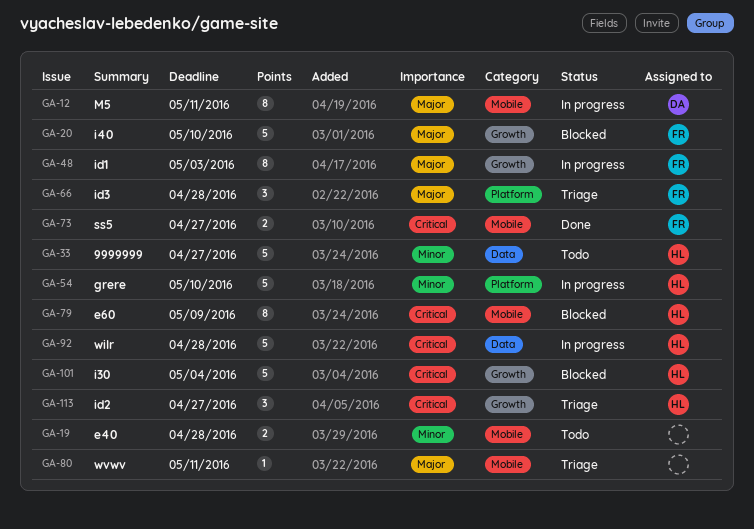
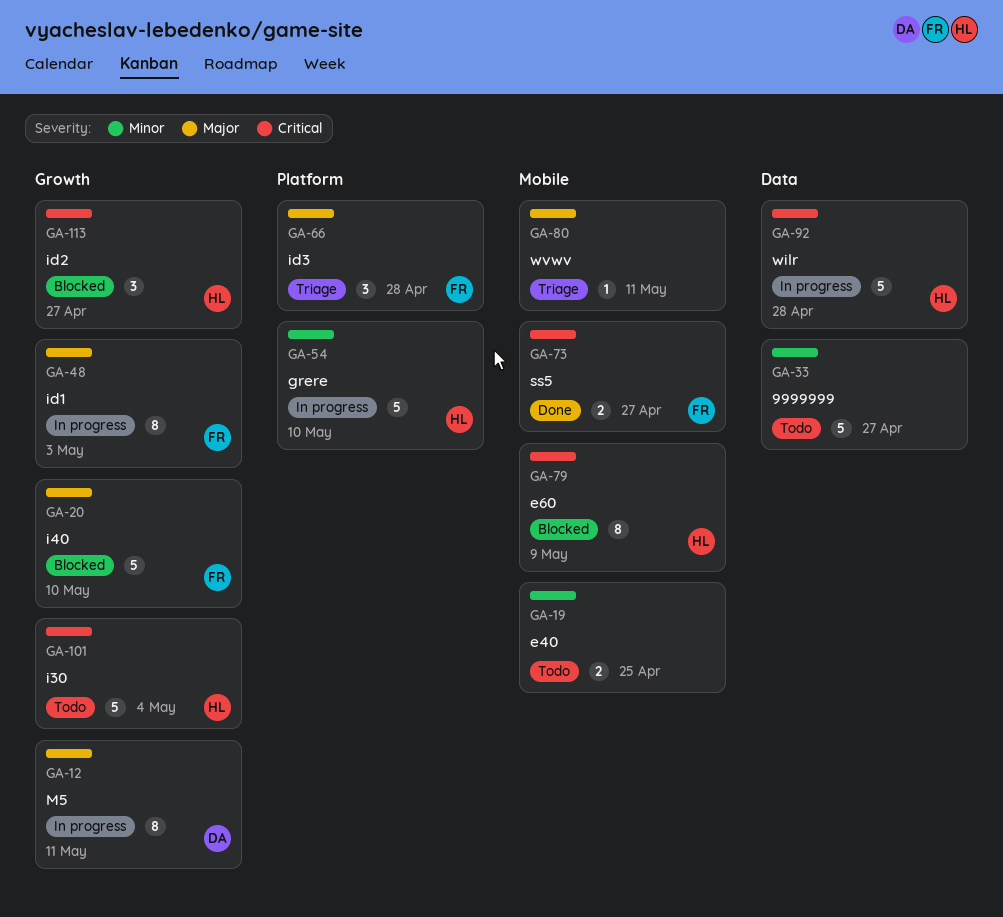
GA-12, label: Mobile -> Growth
GA-19, due: Apr 28 -> Apr 25
GA-33, owner: HL -> none
GA-101, status: Blocked -> Todo
GA-113, status: Triage -> Blocked

